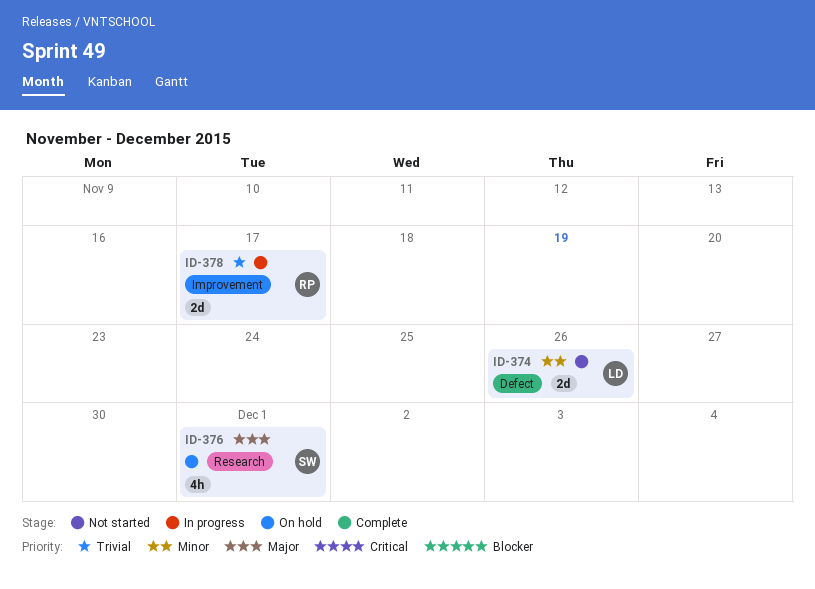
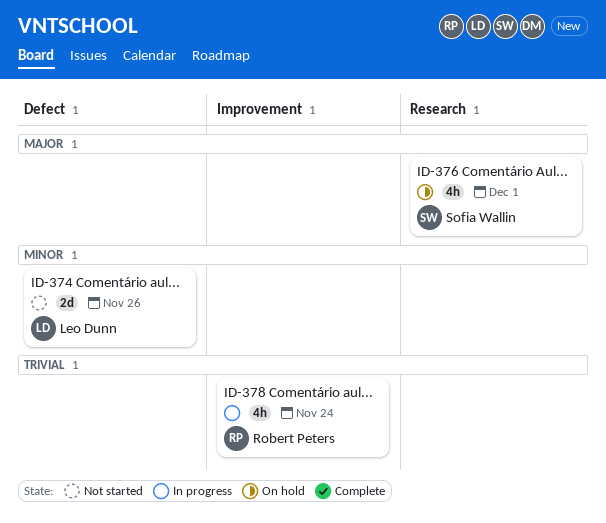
ID-378, estimate: 2d -> 4h
ID-378, due: Nov 17 -> Nov 24

